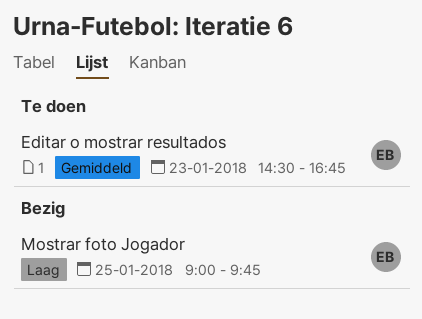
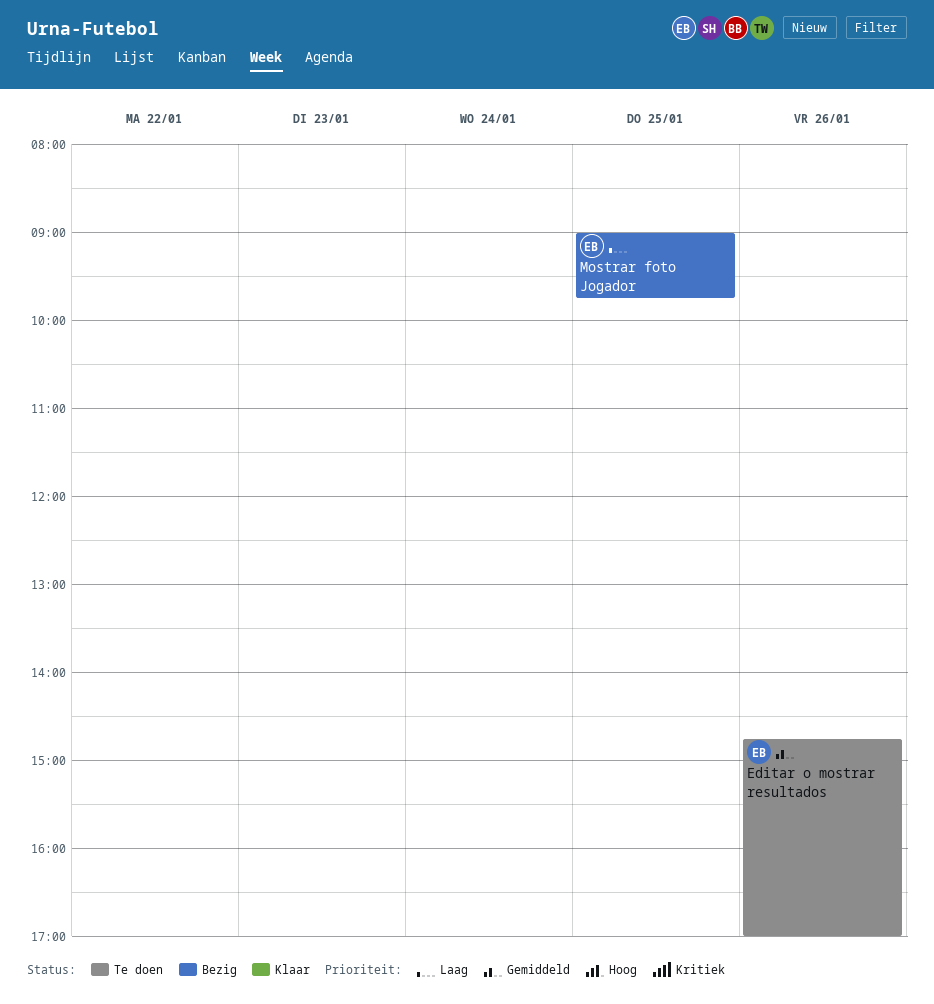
Editar o mostrar resultados, day: Jan 23 -> Jan 26
Editar o mostrar resultados, begins: 14:30 -> 14:45
Editar o mostrar resultados, ends: 16:45 -> 17:00

